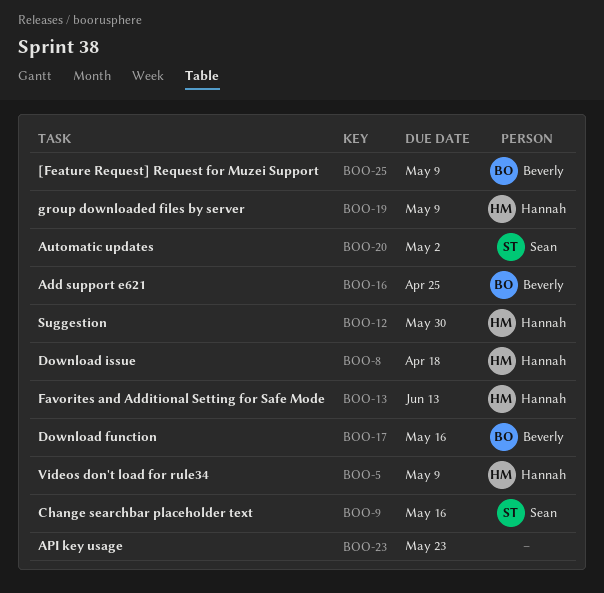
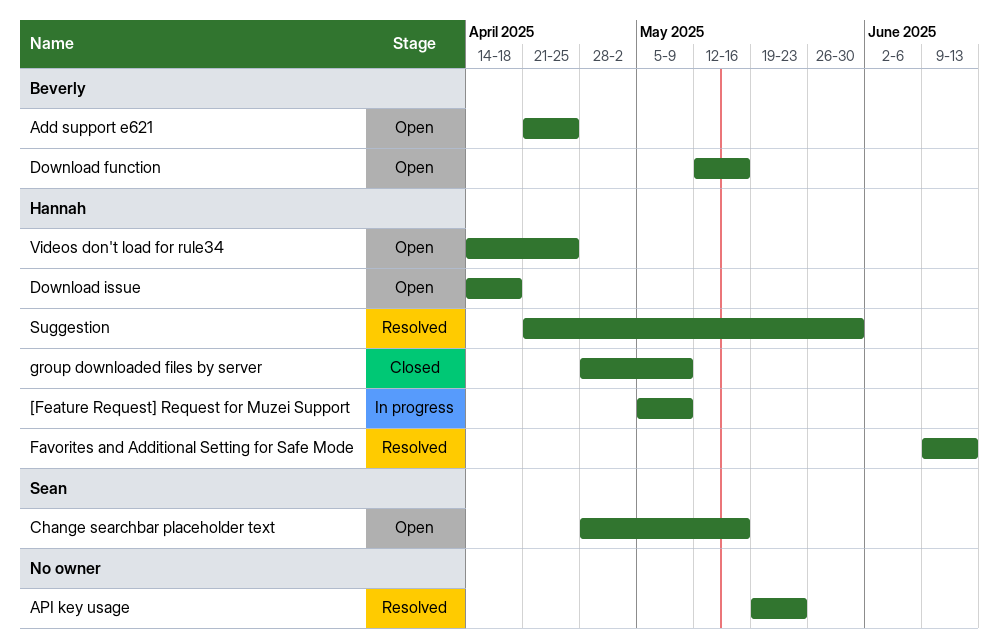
[Feature Request] Request for Muzei Support, owner: Beverly -> Hannah
Automatic updates: present -> none
Videos don't load for rule34, due: May 9 -> Apr 25

